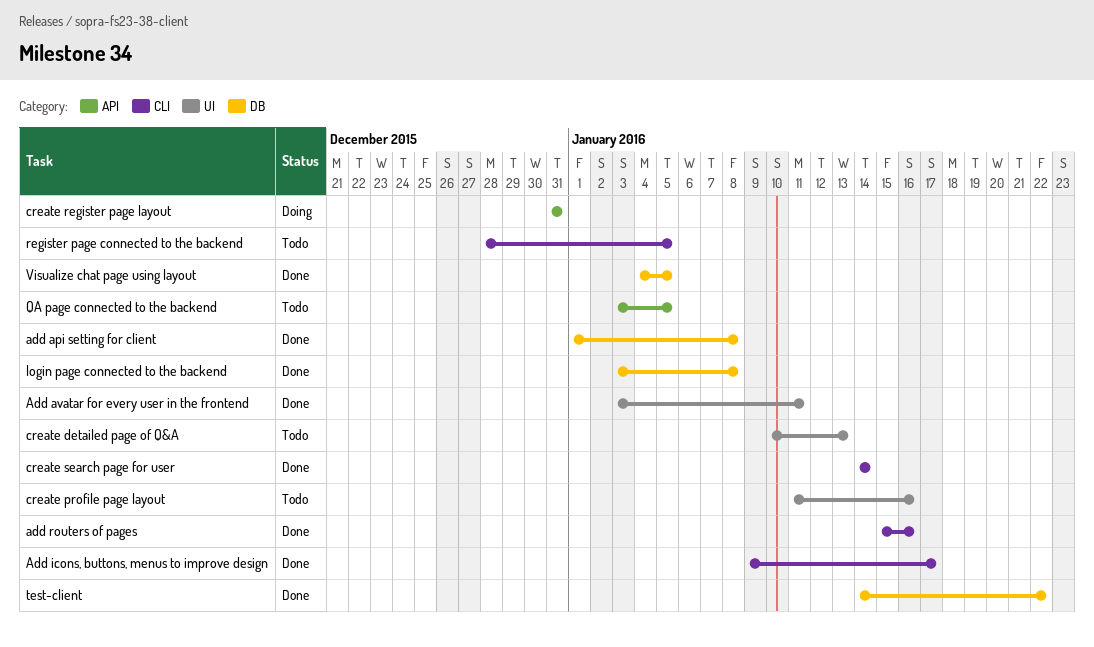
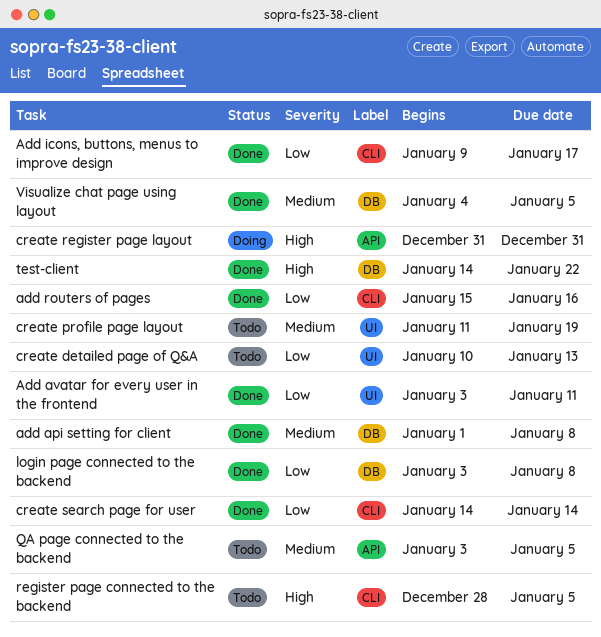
create profile page layout, due: Jan 16 -> Jan 19

